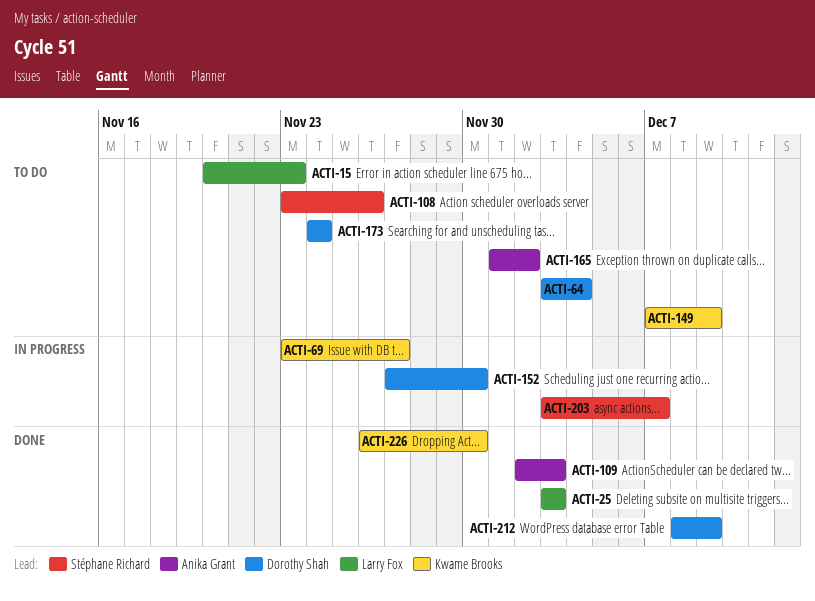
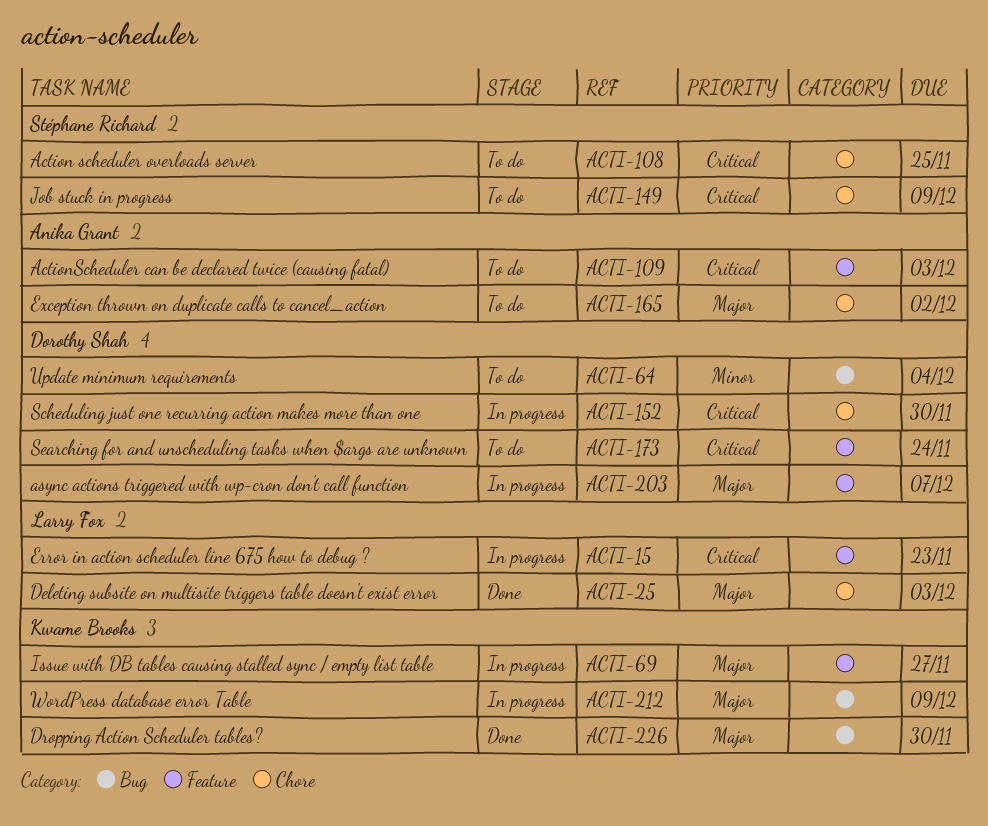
ACTI-15, status: To do -> In progress
ACTI-108, due: Nov 26 -> Nov 25
ACTI-109, status: Done -> To do
ACTI-149, owner: Kwame Brooks -> Stéphane Richard
ACTI-203, owner: Stéphane Richard -> Dorothy Shah
ACTI-212, status: Done -> In progress
ACTI-212, owner: Dorothy Shah -> Kwame Brooks

